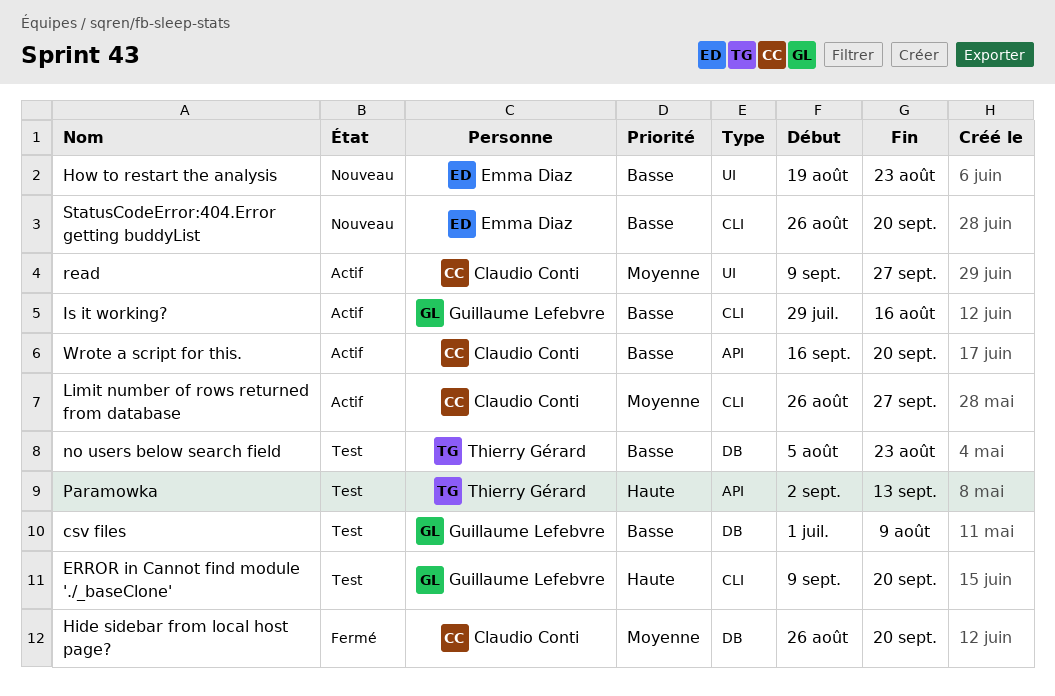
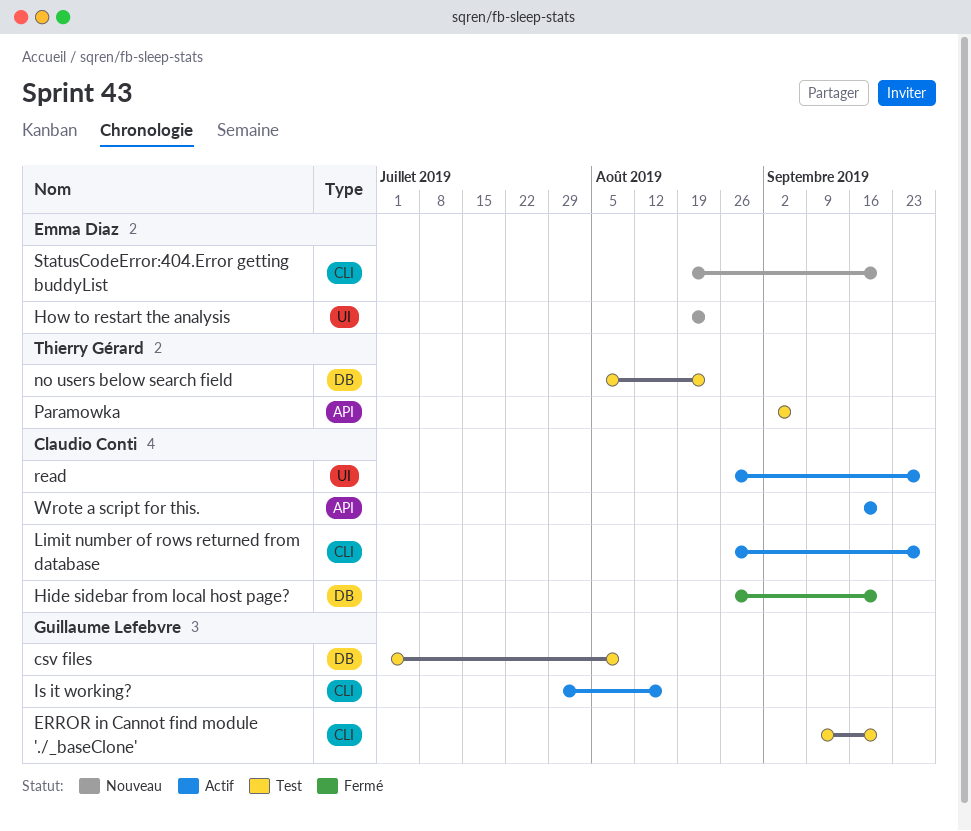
Paramowka, due: Sep 13 -> Sep 6
read, start: Sep 9 -> Aug 26
StatusCodeError:404.Error getting buddyList, start: Aug 26 -> Aug 19

